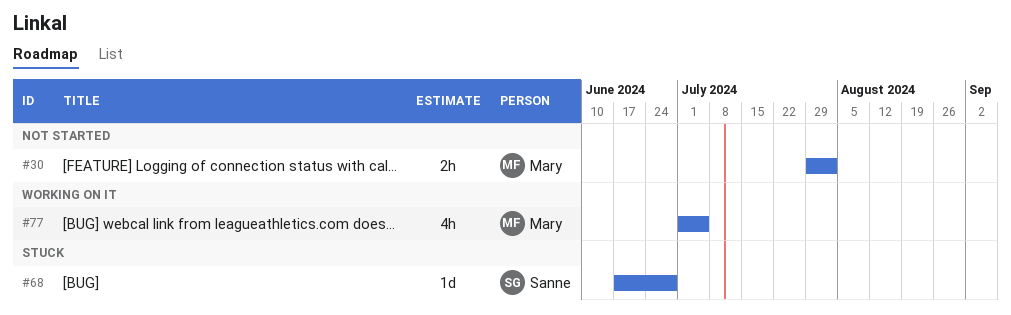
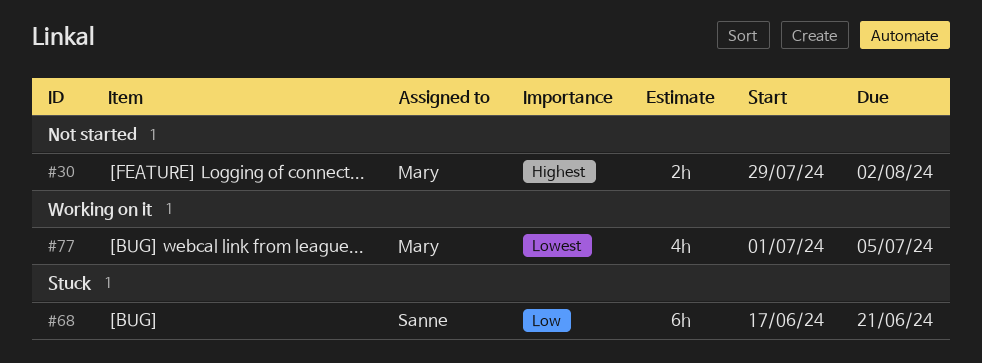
#68, estimate: 1d -> 6h
#68, due: Jun 28 -> Jun 21

